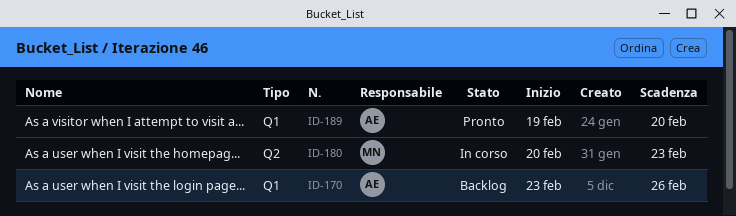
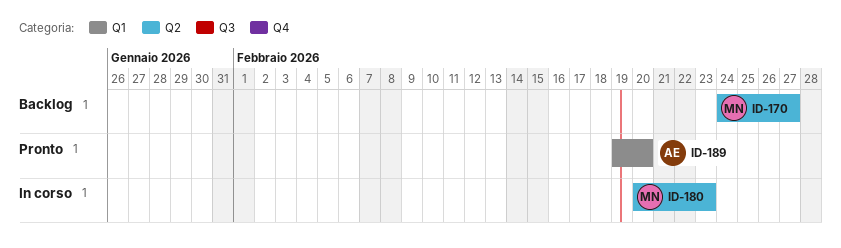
ID-170, owner: AE -> MN
ID-170, label: Q1 -> Q2
ID-170, start: Feb 23 -> Feb 24
ID-170, due: Feb 26 -> Feb 27

